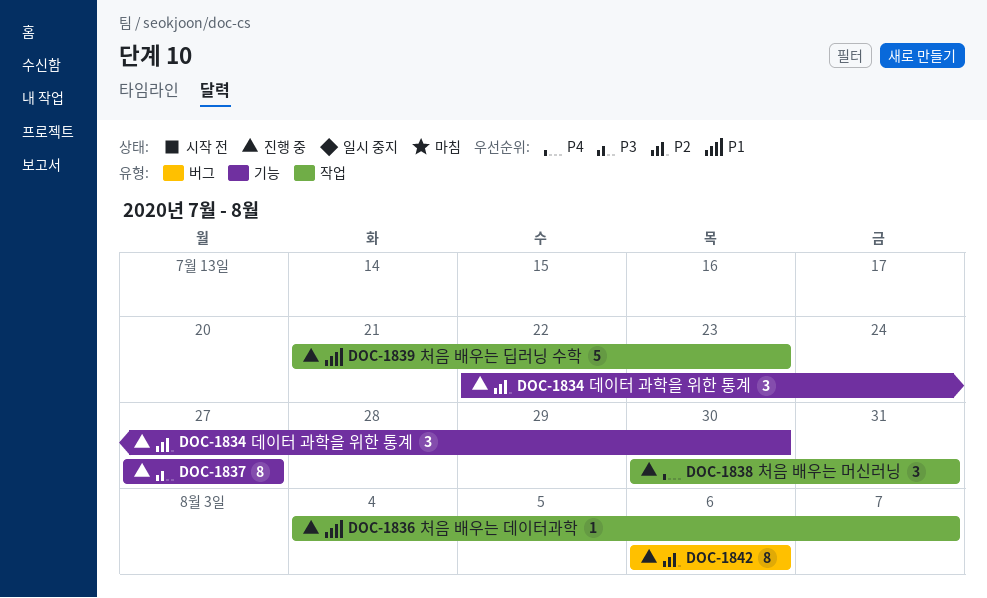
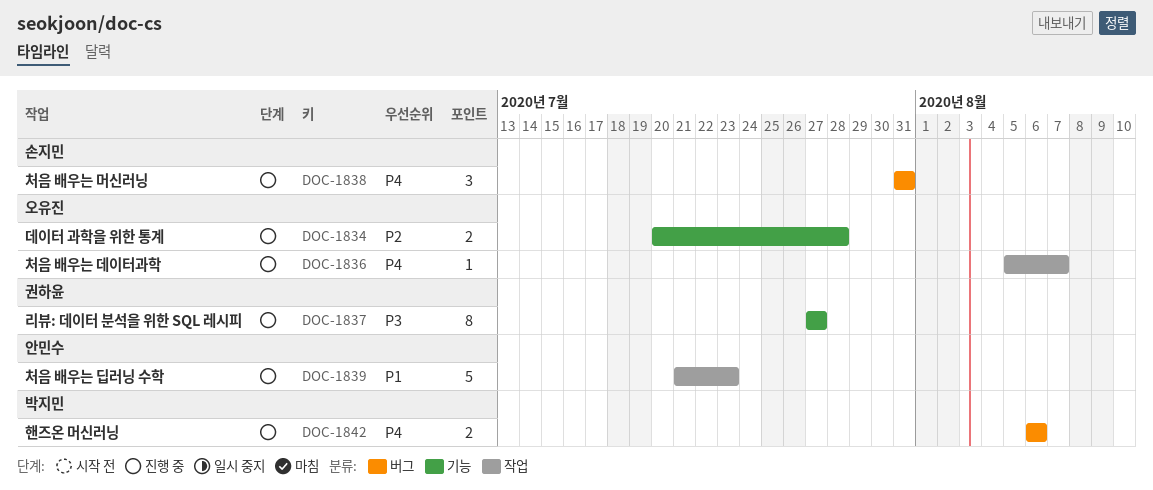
DOC-1834, estimate: 3 -> 2
DOC-1834, start: Jul 22 -> Jul 20
DOC-1834, due: Jul 30 -> Jul 28
DOC-1836, priority: P1 -> P4
DOC-1836, start: Aug 4 -> Aug 5
DOC-1838, label: 작업 -> 버그
DOC-1838, start: Jul 30 -> Jul 31
DOC-1842, priority: P2 -> P4
DOC-1842, estimate: 8 -> 2

